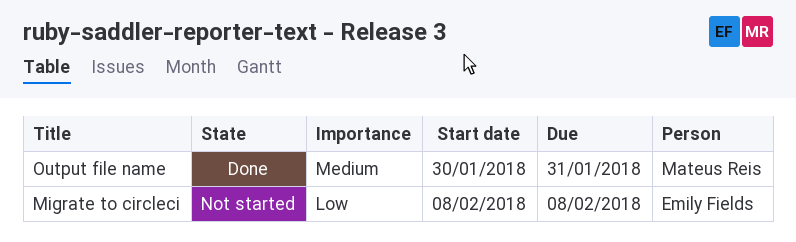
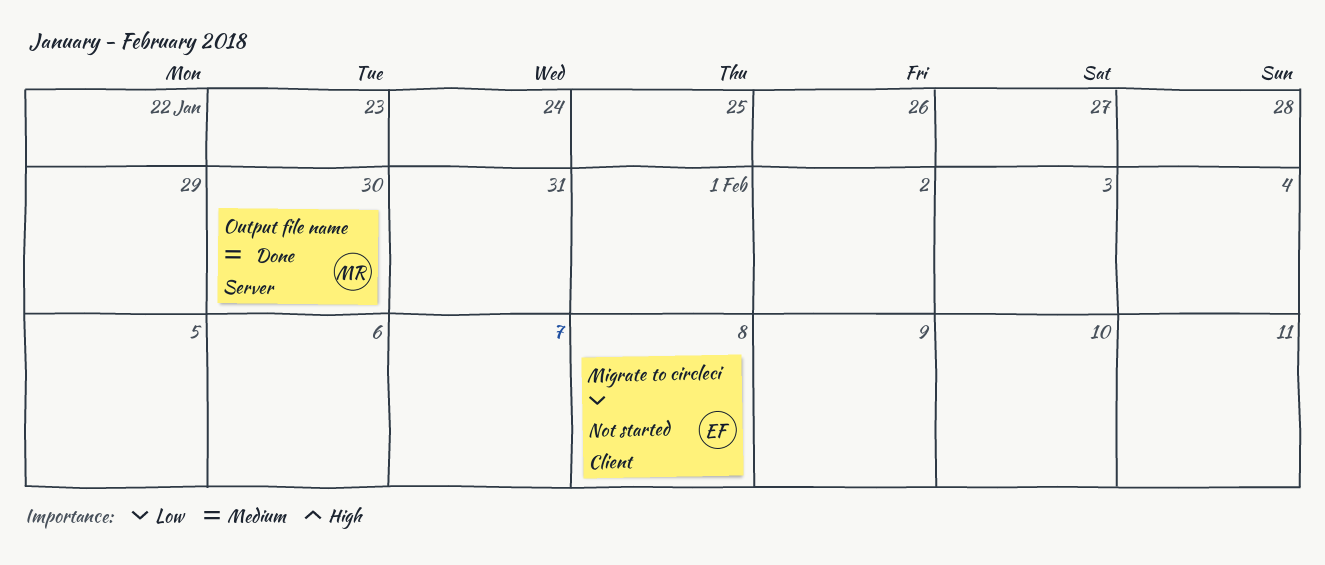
Output file name, due: Jan 31 -> Jan 30

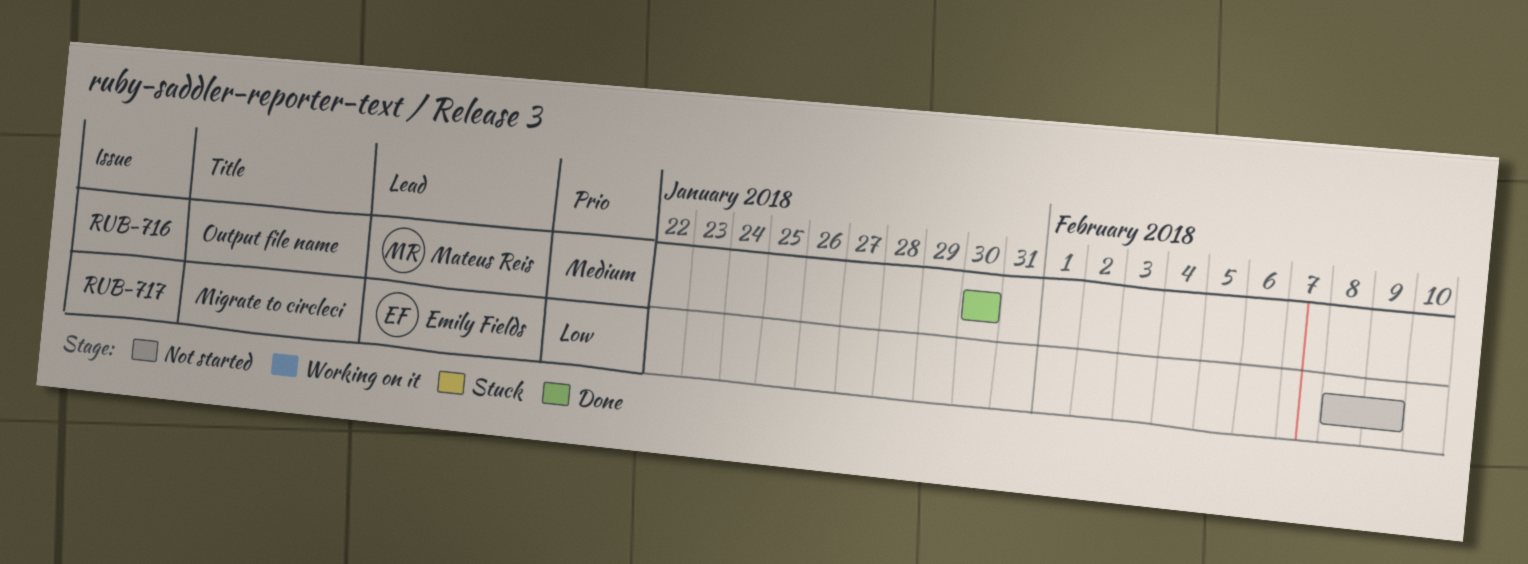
Migrate to circleci, due: Feb 8 -> Feb 9

